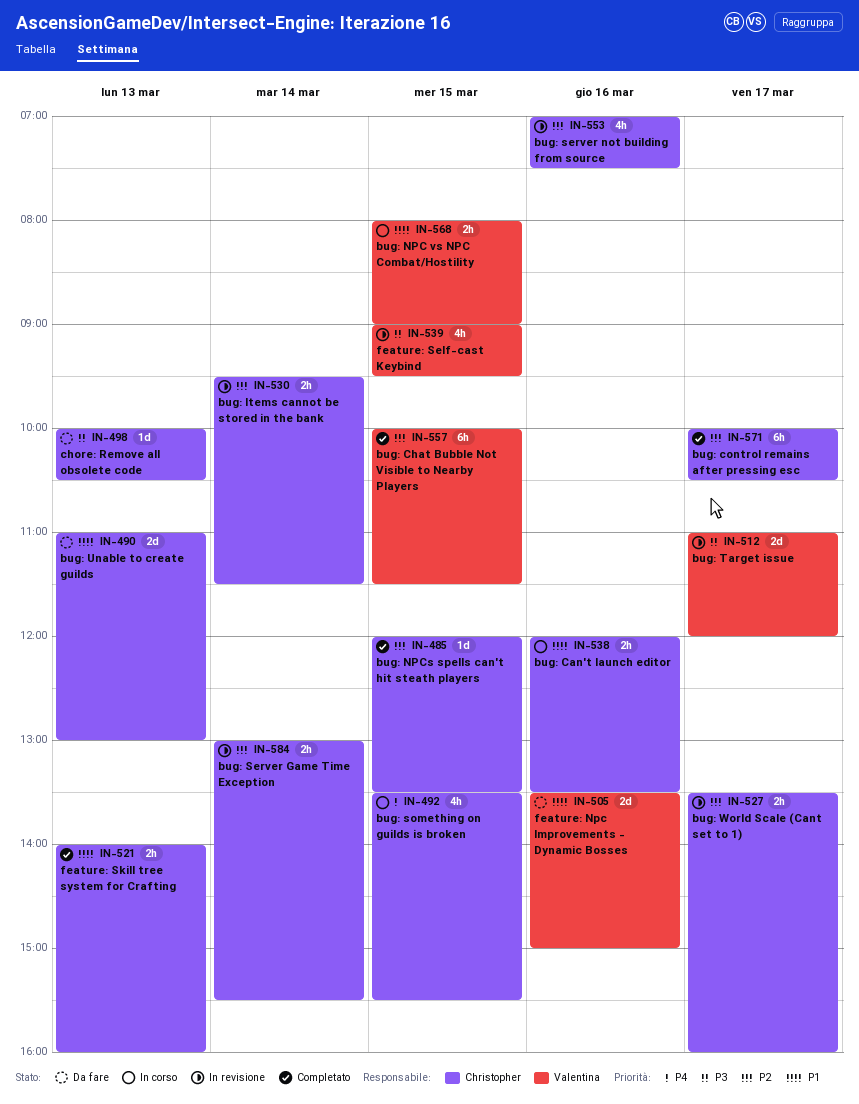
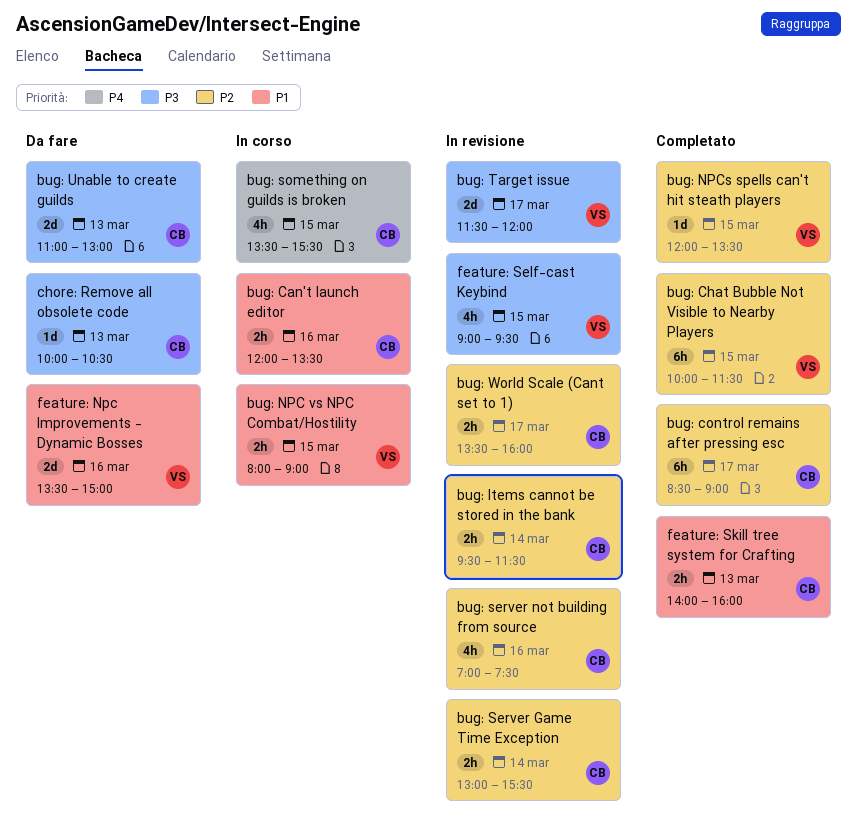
bug: control remains after pressing esc, begins: 10:00 -> 08:30
bug: control remains after pressing esc, ends: 10:30 -> 09:00
bug: NPCs spells can't hit steath players, owner: Christopher -> Valentina
bug: Target issue, begins: 11:00 -> 11:30
bug: Unable to create guilds, priority: P1 -> P3

